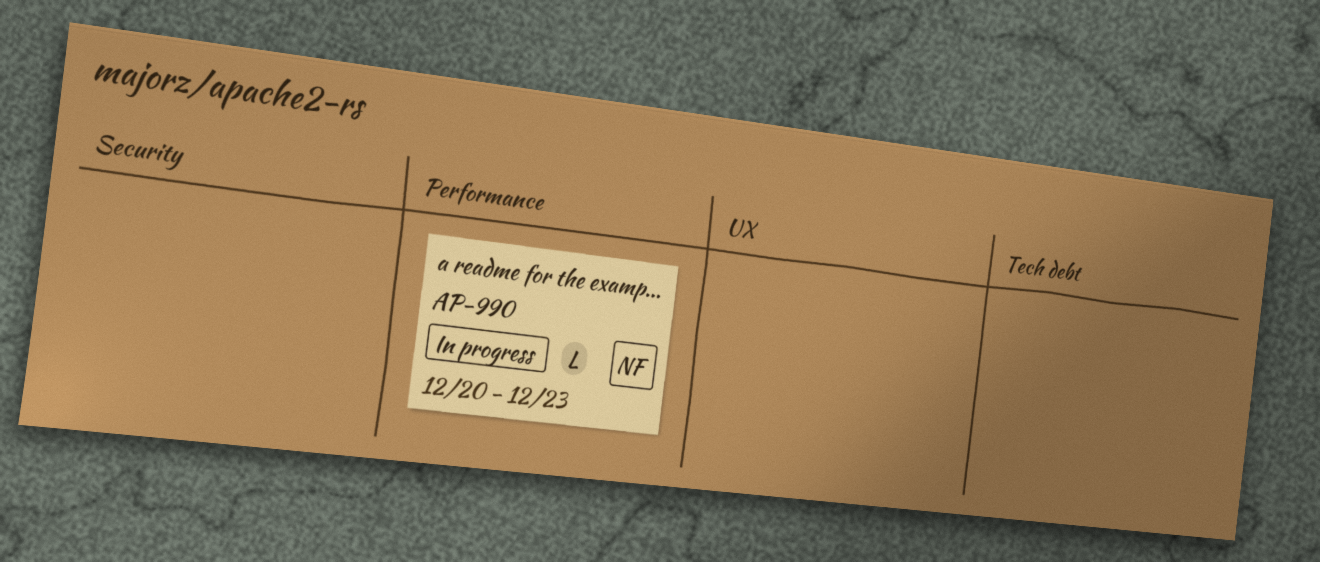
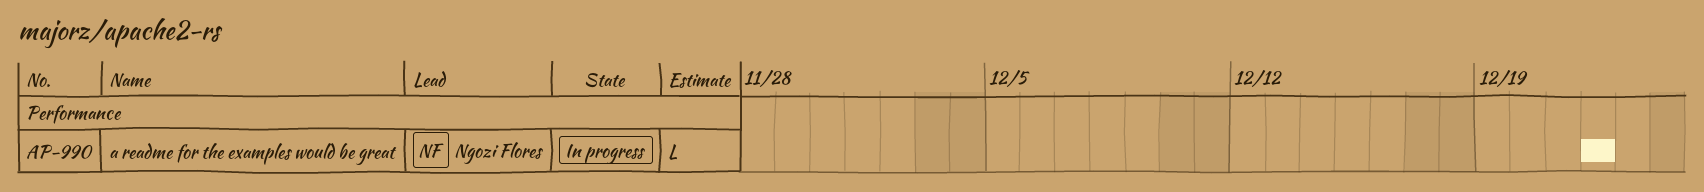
AP-990, start: Dec 20 -> Dec 22
AP-990, due: Dec 23 -> Dec 22

